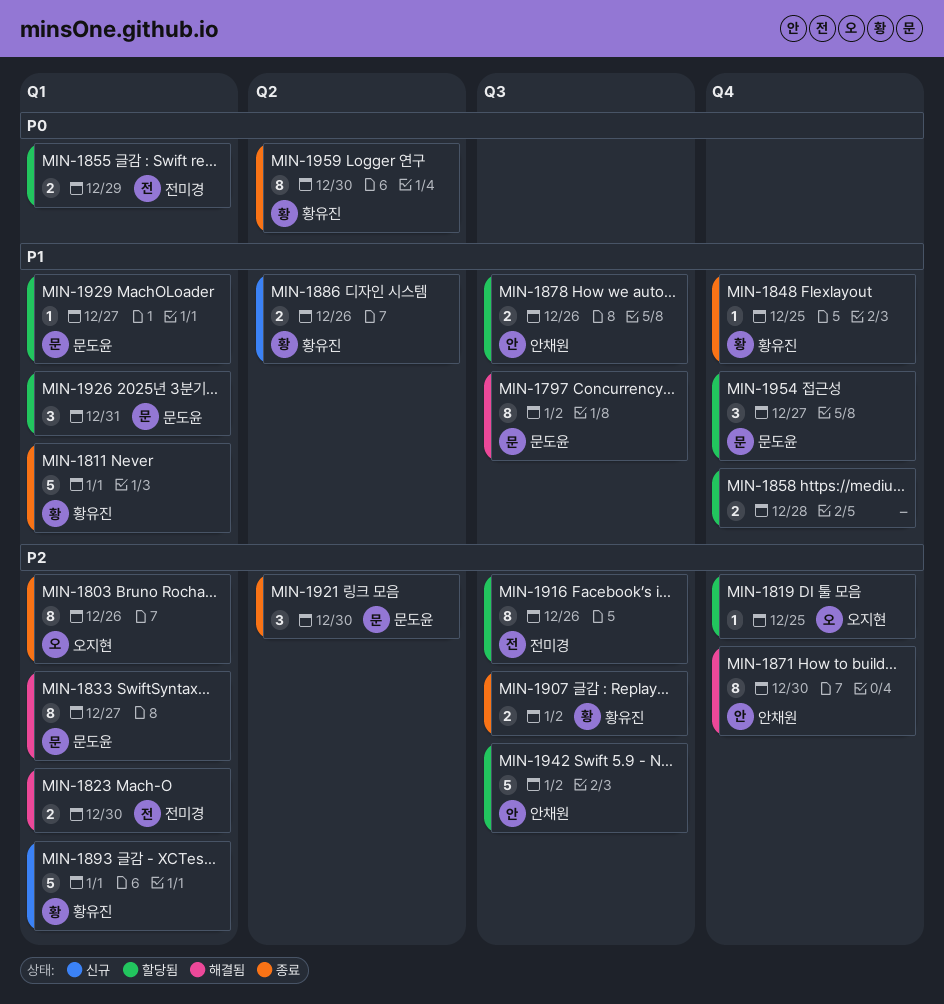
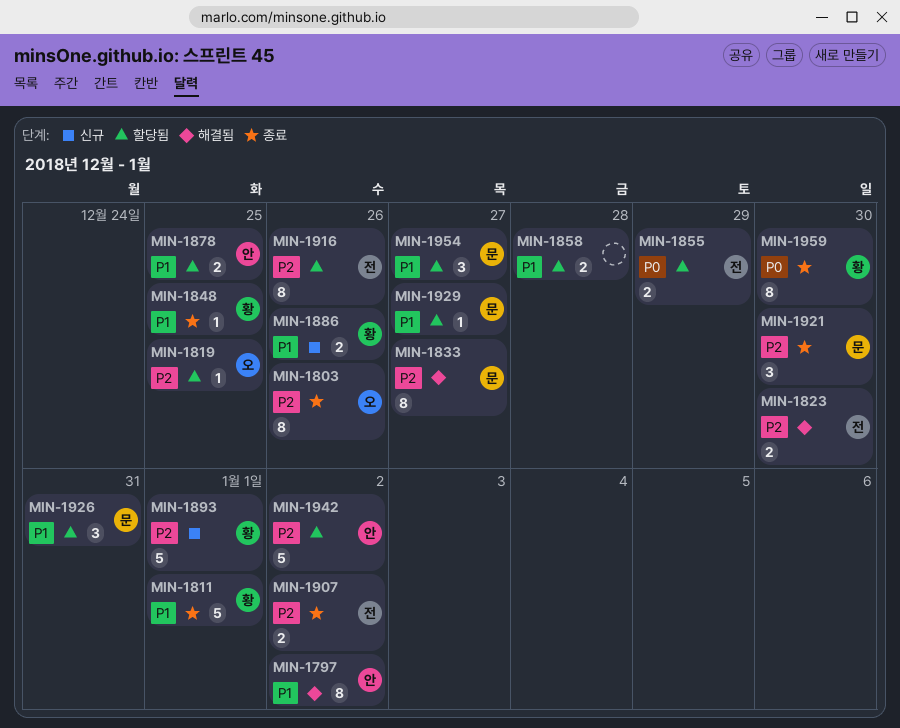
MIN-1797, owner: 문도윤 -> 안채원
MIN-1871: present -> none
MIN-1878, due: Dec 26 -> Dec 25
MIN-1907, owner: 황유진 -> 전미경

